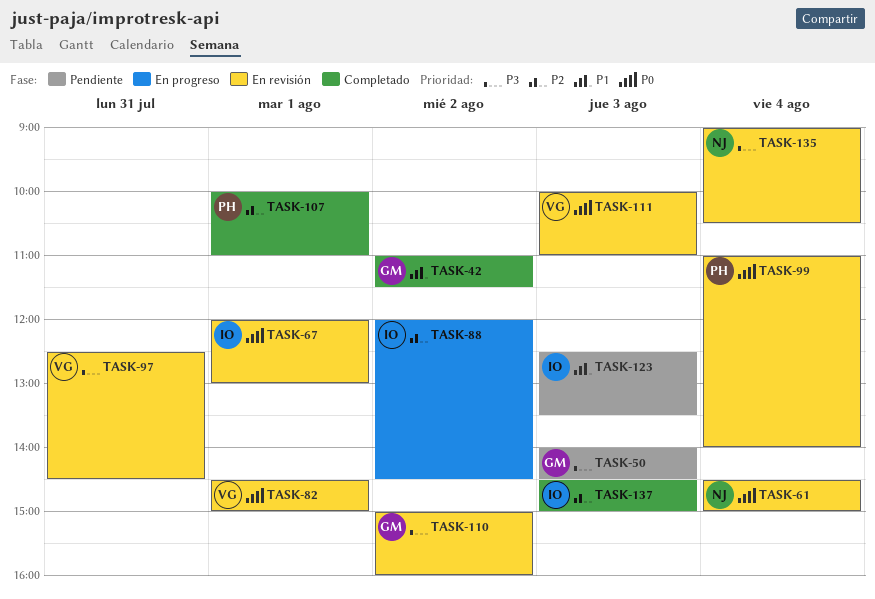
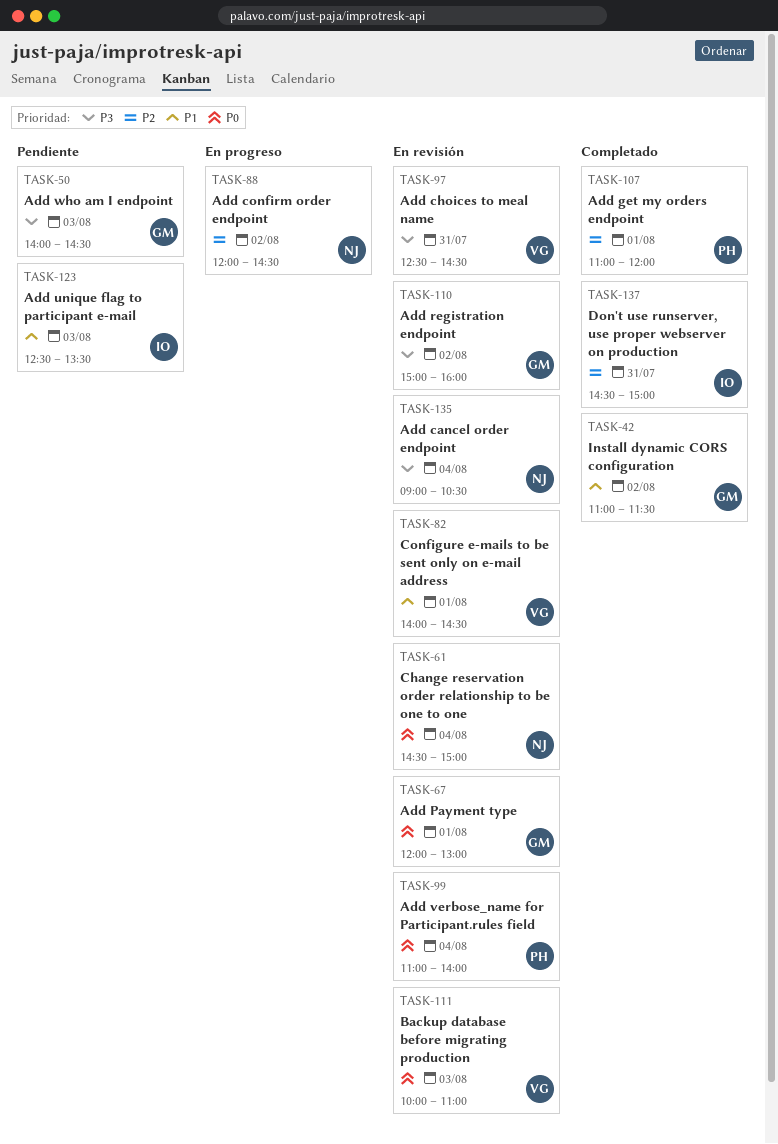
TASK-67, owner: IO -> GM
TASK-82, priority: P0 -> P1
TASK-82, begins: 14:30 -> 14:00
TASK-82, ends: 15:00 -> 14:30
TASK-88, owner: IO -> NJ
TASK-107, begins: 10:00 -> 11:00
TASK-107, ends: 11:00 -> 12:00
TASK-137, day: Aug 3 -> Jul 31

